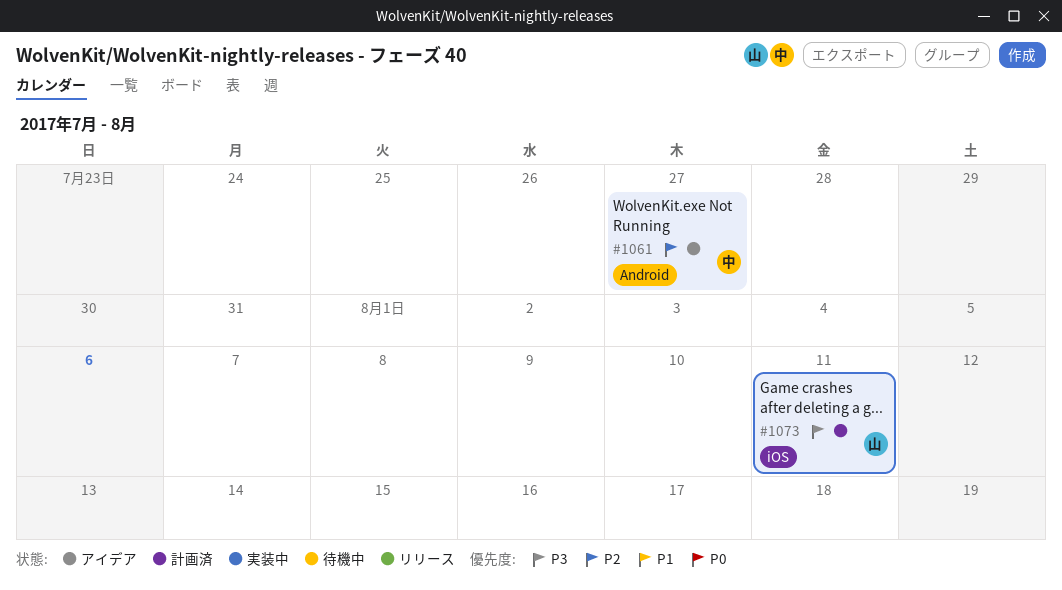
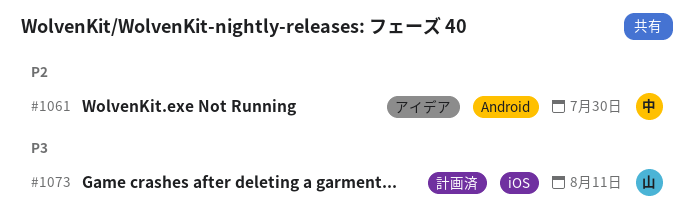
#1061, due: Jul 27 -> Jul 30

